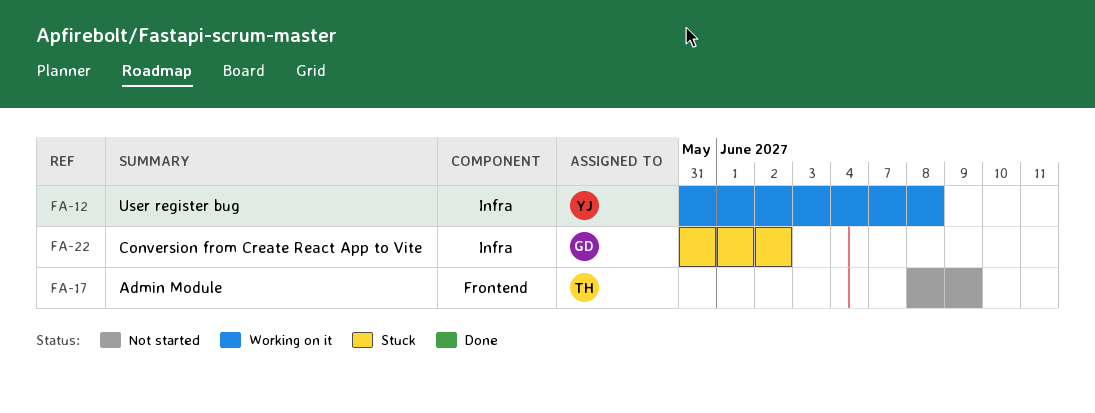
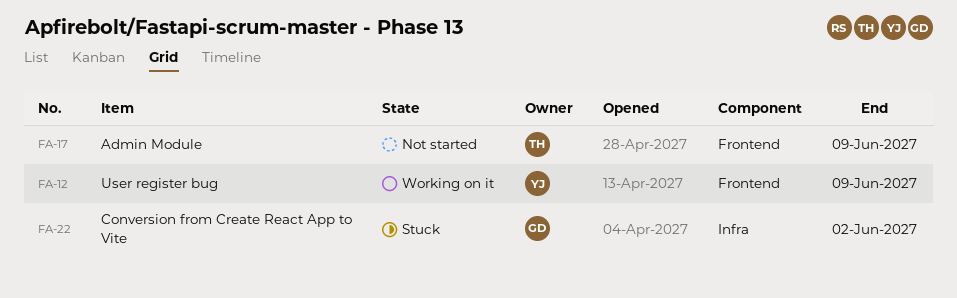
FA-12, label: Infra -> Frontend
FA-12, due: Jun 8 -> Jun 9

